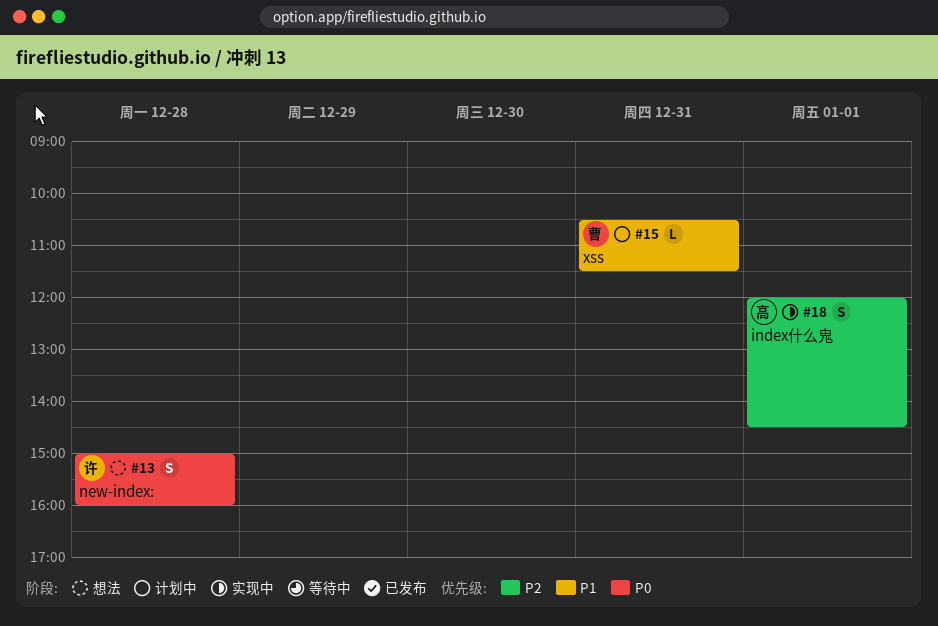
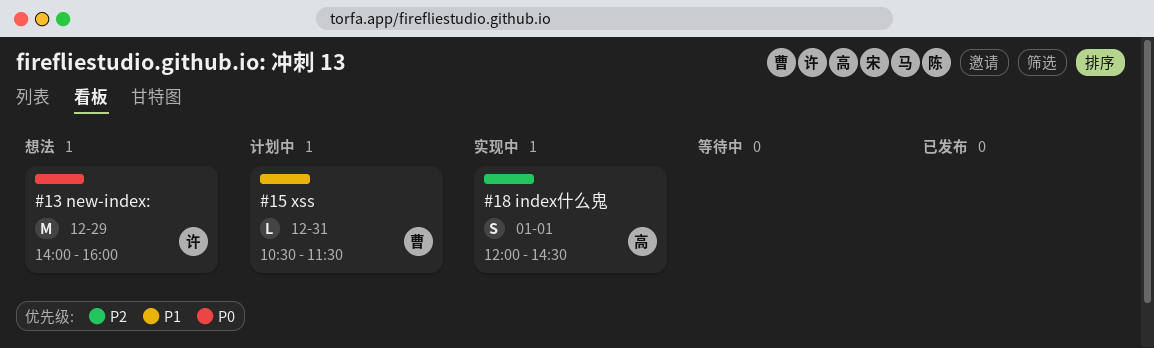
#13, estimate: S -> M
#13, day: Dec 28 -> Dec 29
#13, begins: 15:00 -> 14:00

